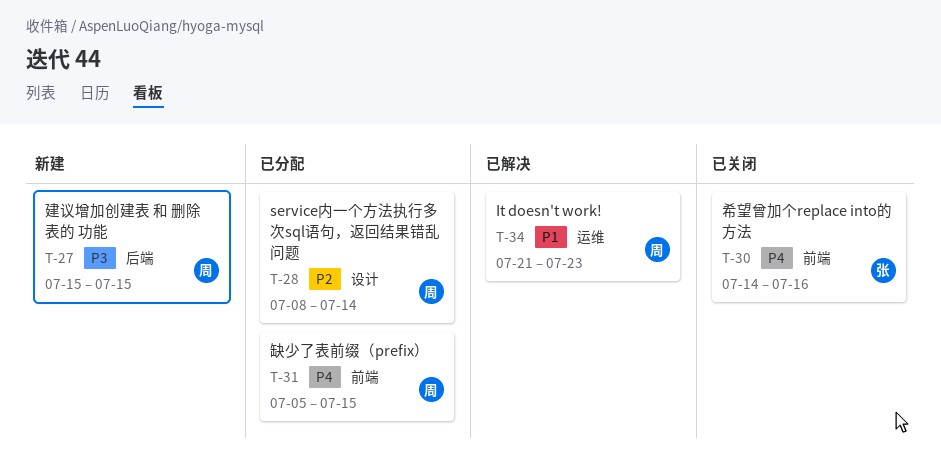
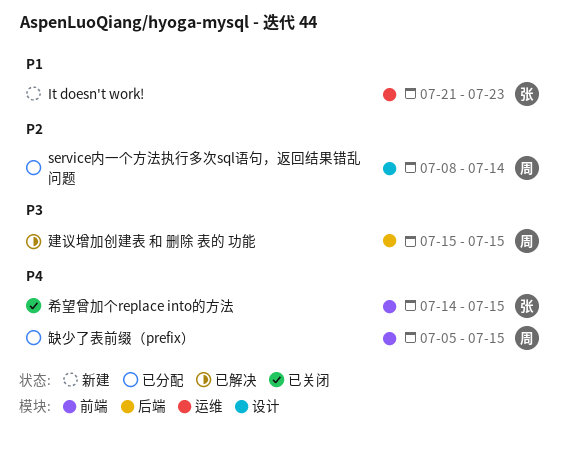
It doesn't work!, status: 已解决 -> 新建
It doesn't work!, owner: 周 -> 张
希望曾加个replace into的方法, due: Jul 16 -> Jul 15
建议增加创建表 和 删除 表的 功能, status: 新建 -> 已解决

